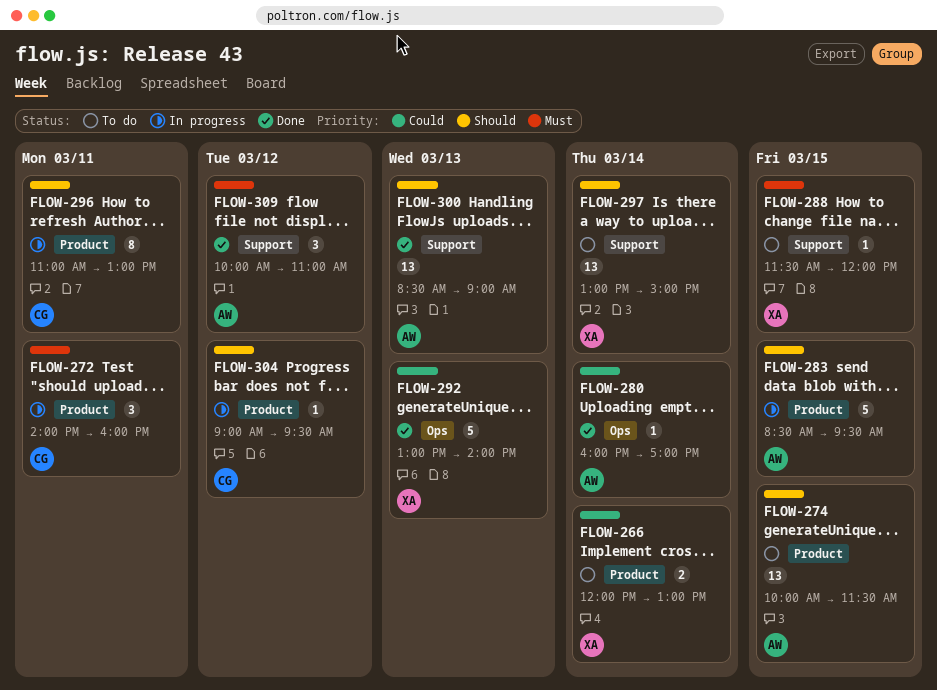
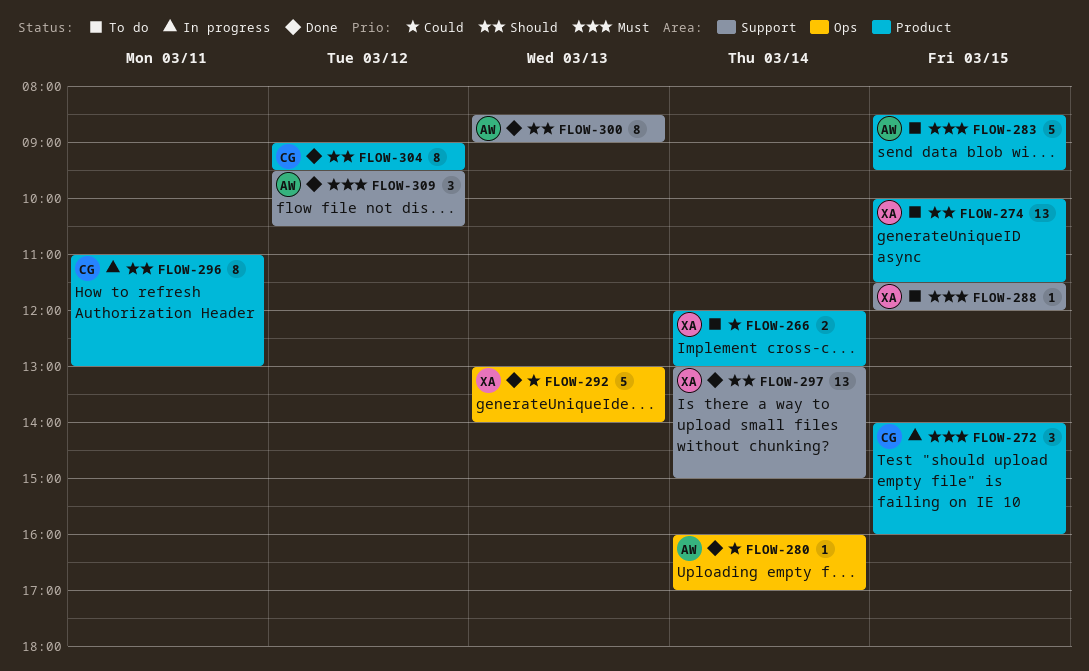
FLOW-272, day: Mar 11 -> Mar 15
FLOW-274, owner: AW -> XA
FLOW-283, status: In progress -> To do
FLOW-283, priority: Should -> Must
FLOW-297, status: To do -> Done
FLOW-300, estimate: 13 -> 8
FLOW-304, status: In progress -> Done
FLOW-304, estimate: 1 -> 8
FLOW-309, begins: 10:00 -> 09:30
FLOW-309, ends: 11:00 -> 10:30

